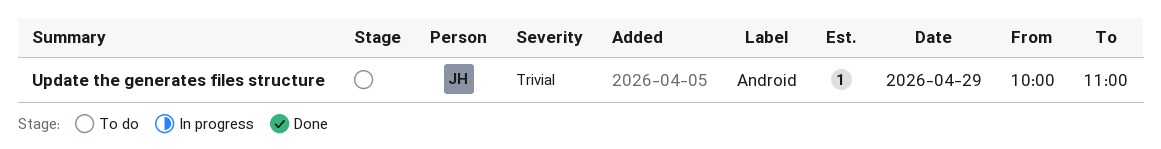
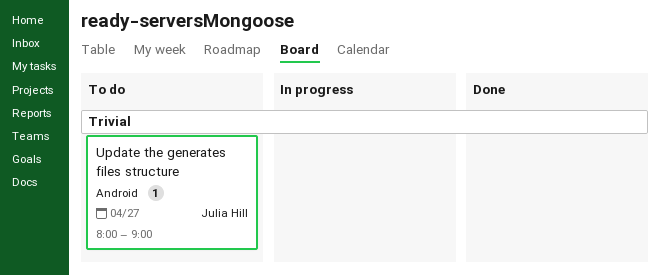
Update the generates files structure, day: Apr 29 -> Apr 27
Update the generates files structure, begins: 10:00 -> 08:00
Update the generates files structure, ends: 11:00 -> 09:00

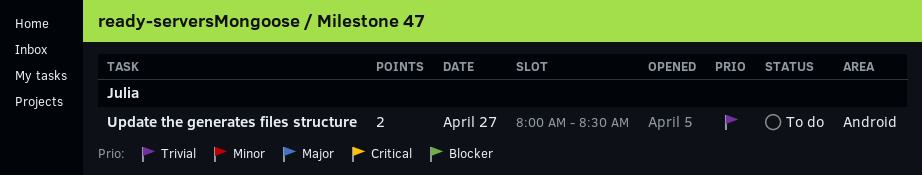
Update the generates files structure, estimate: 1 -> 2
Update the generates files structure, ends: 09:00 -> 08:30

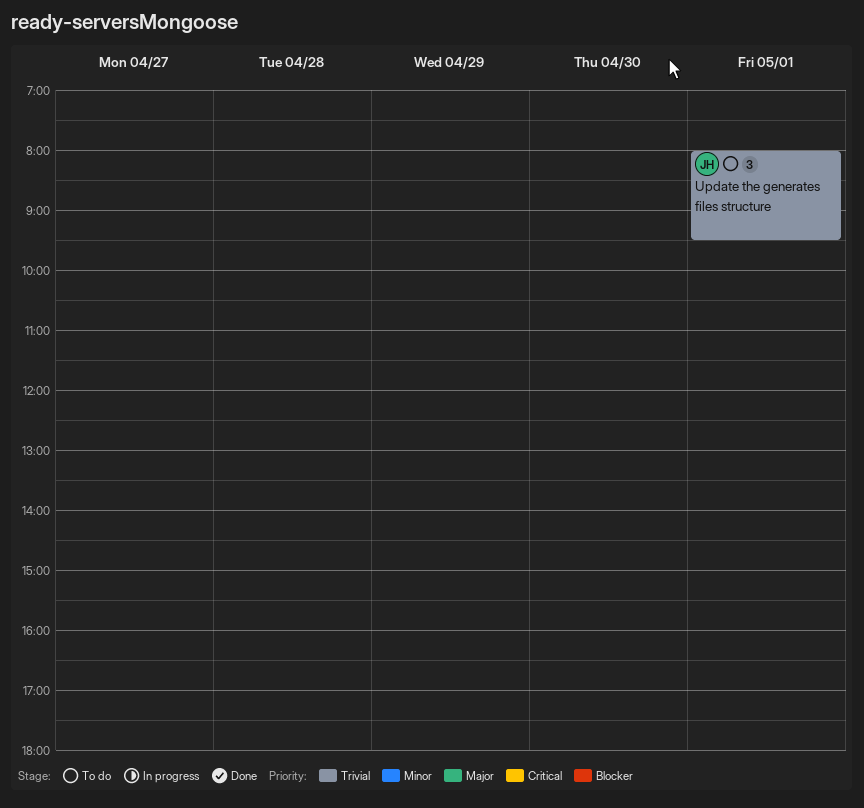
Update the generates files structure, estimate: 2 -> 3
Update the generates files structure, day: Apr 27 -> May 1
Update the generates files structure, ends: 08:30 -> 09:30

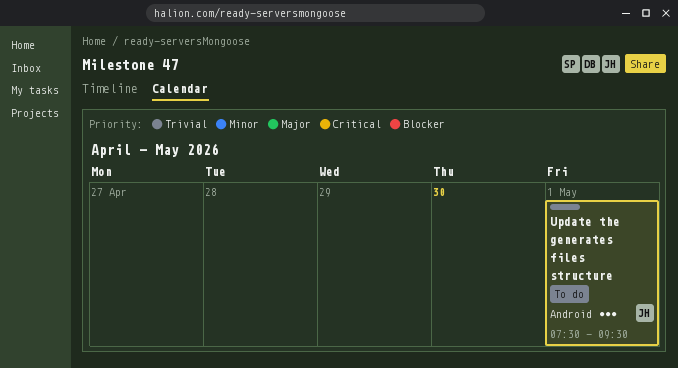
Update the generates files structure, begins: 08:00 -> 07:30

